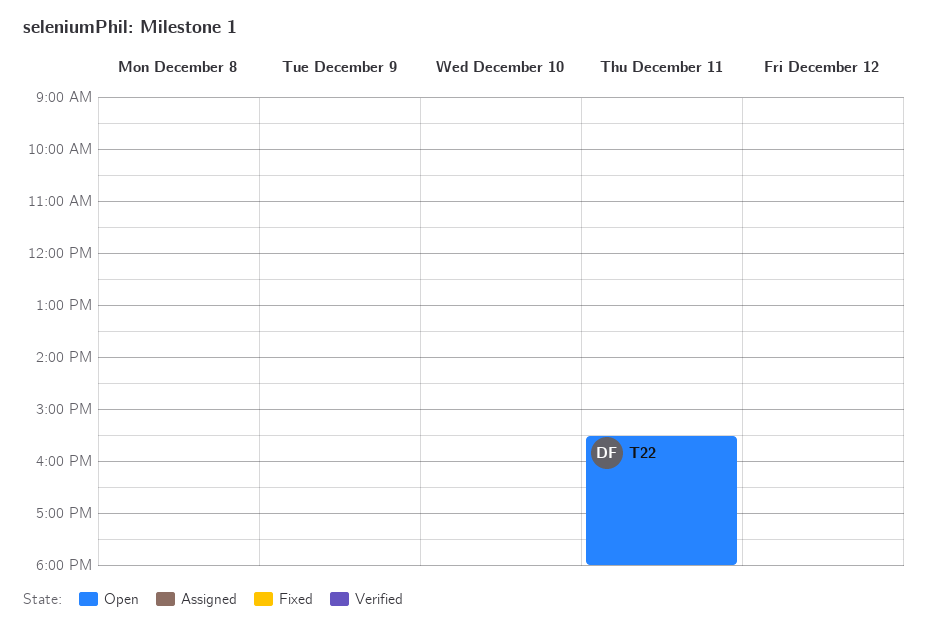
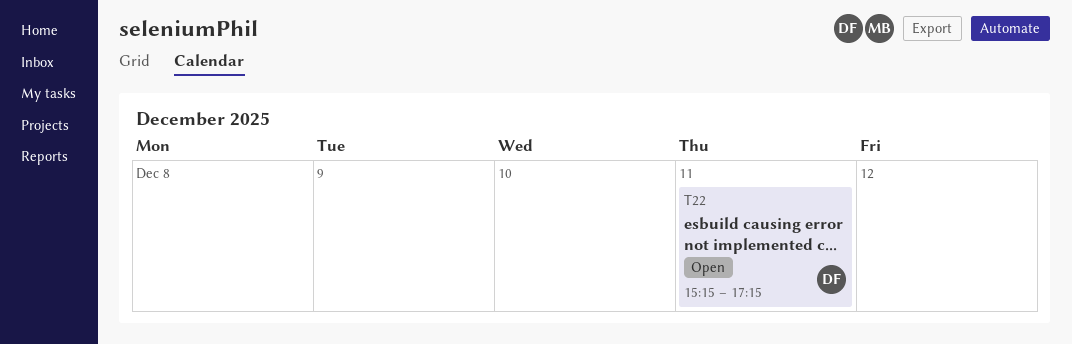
T22, begins: 15:30 -> 15:15
T22, ends: 18:00 -> 17:15

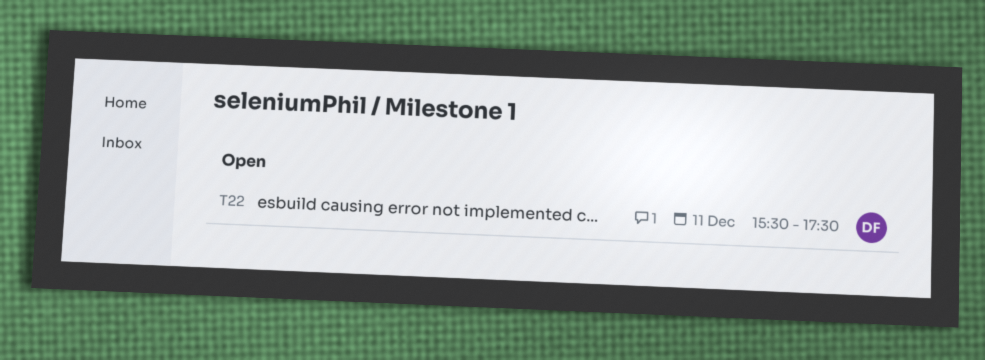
T22, begins: 15:15 -> 15:30
T22, ends: 17:15 -> 17:30

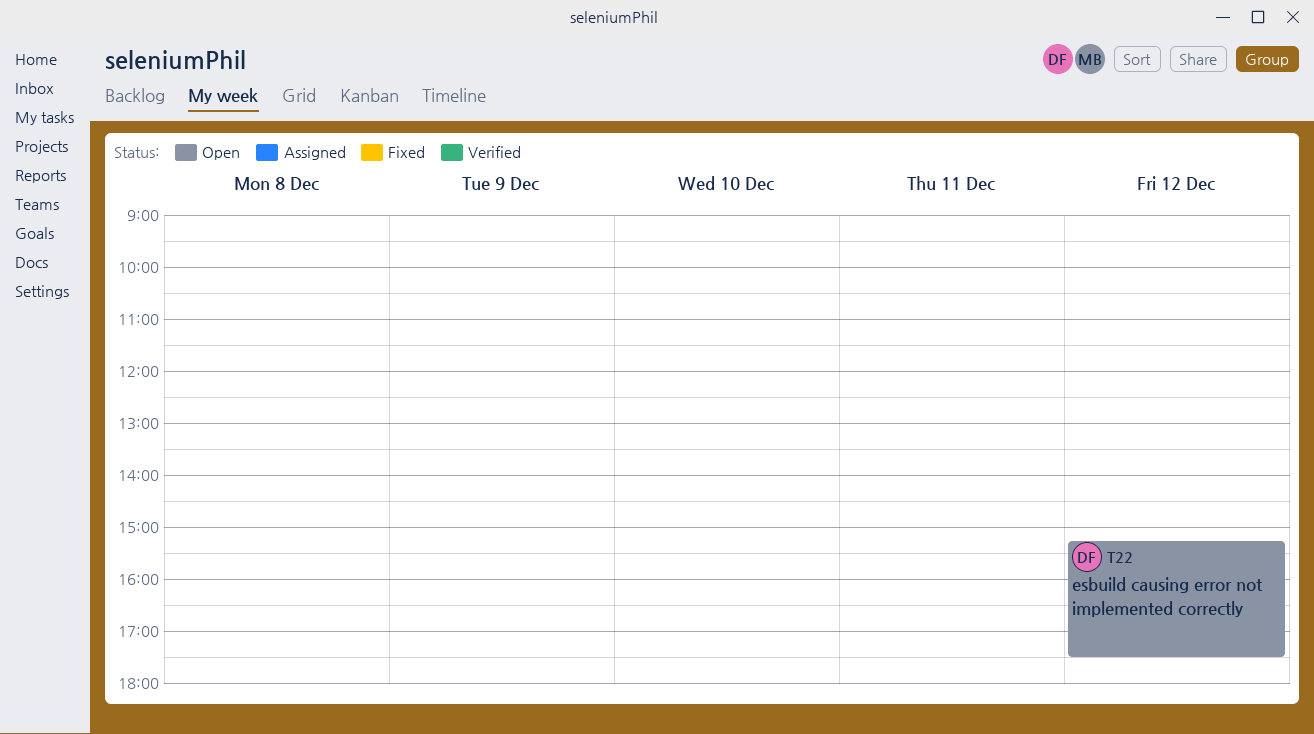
T22, day: Dec 11 -> Dec 12
T22, begins: 15:30 -> 15:15

